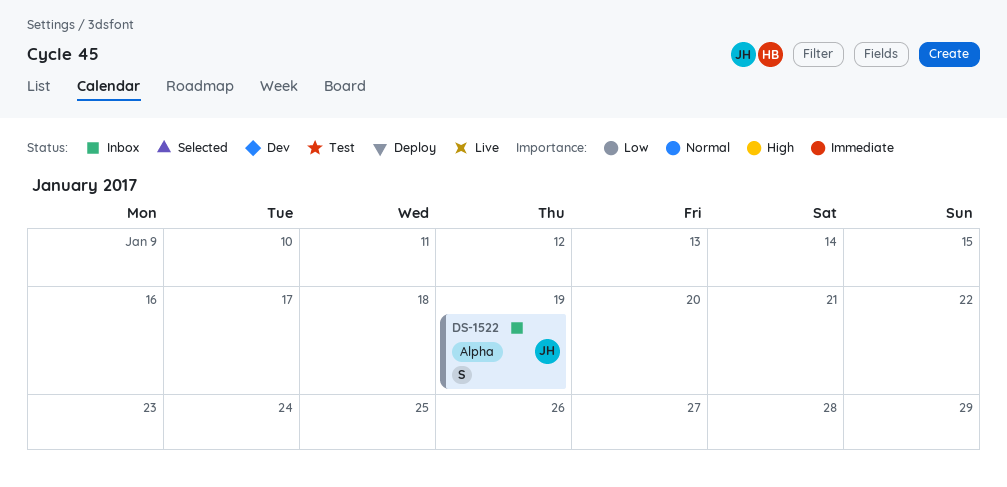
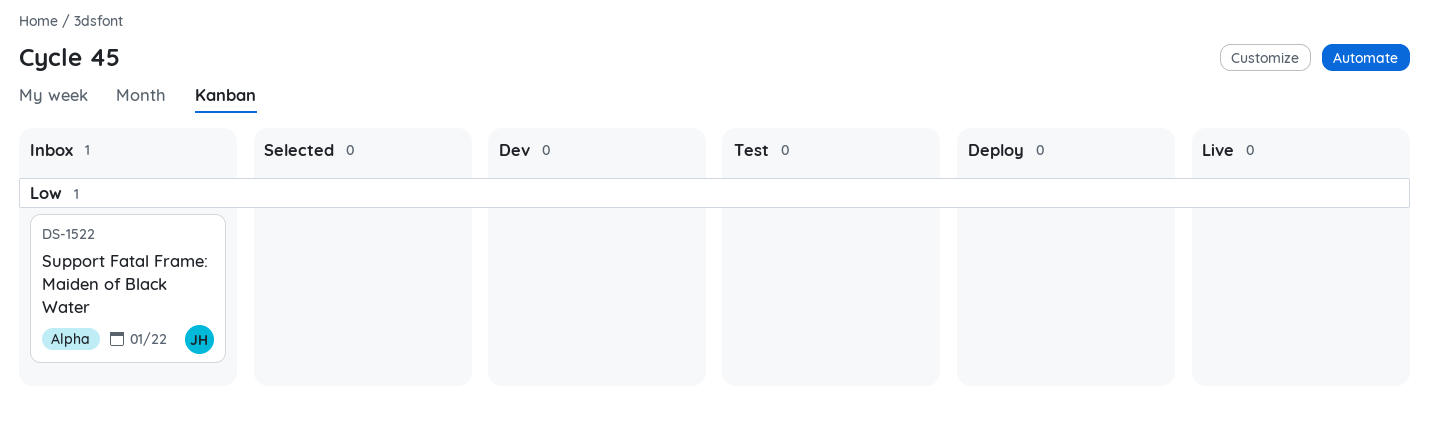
DS-1522, due: Jan 19 -> Jan 22

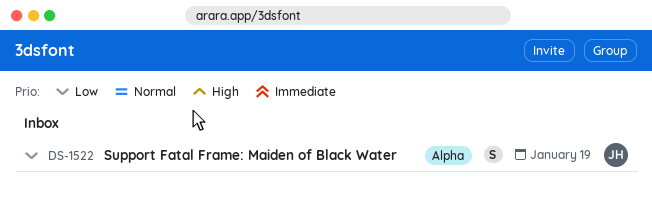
DS-1522, due: Jan 22 -> Jan 19

